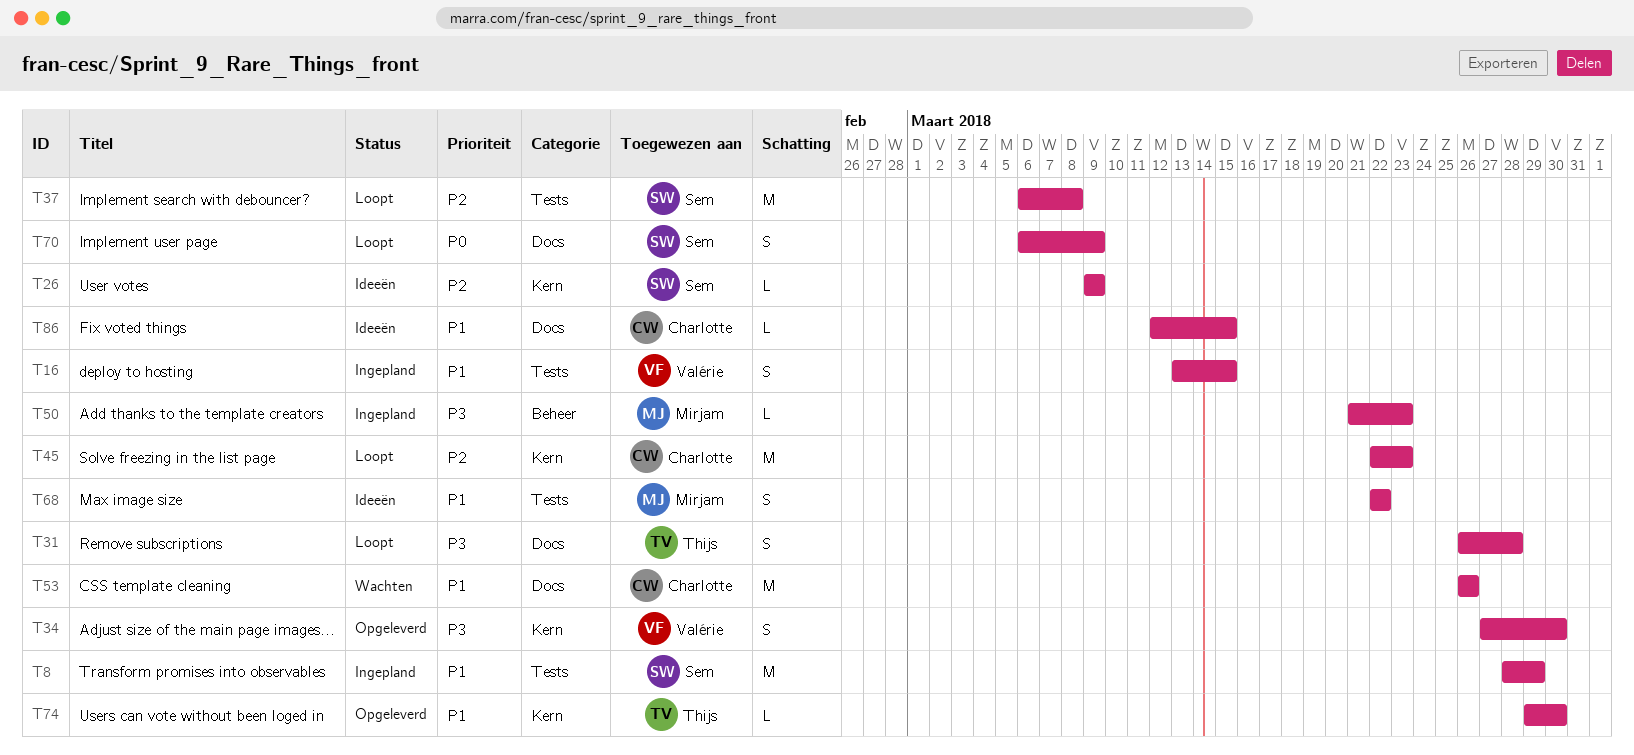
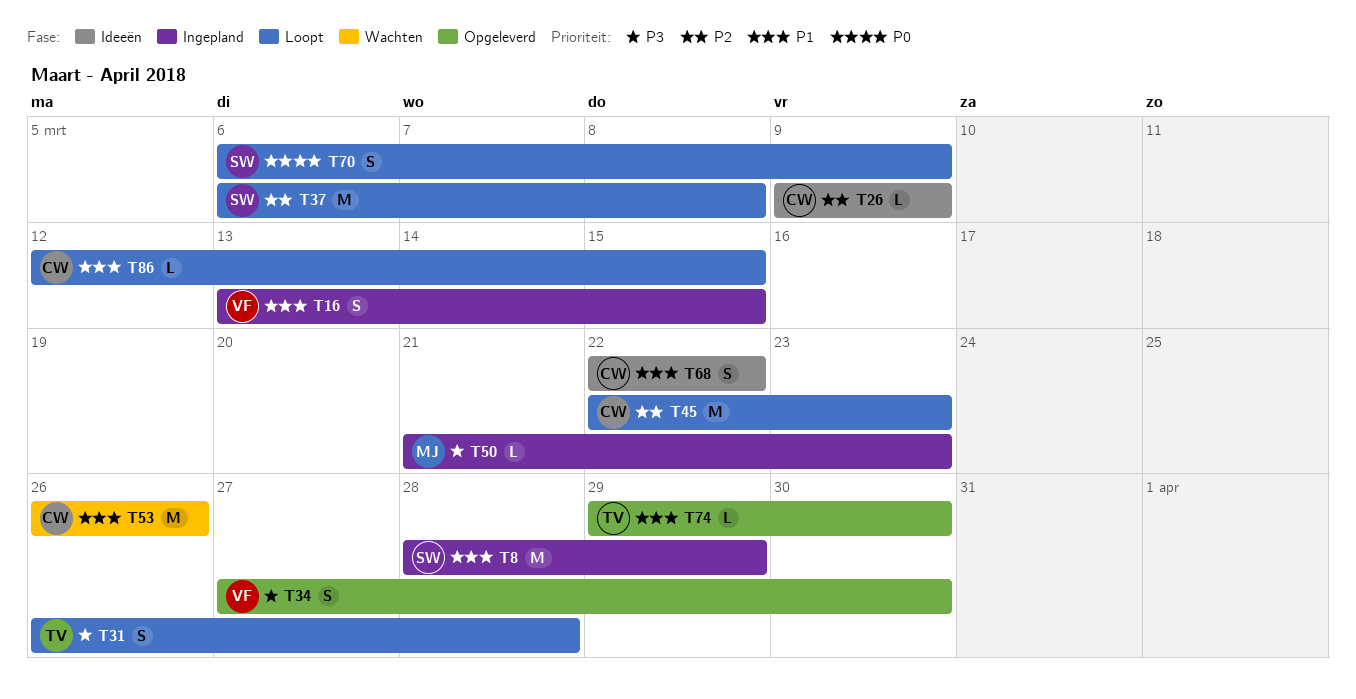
T26, owner: Sem -> Charlotte
T68, owner: Mirjam -> Charlotte
T86, status: Ideeën -> Loopt

